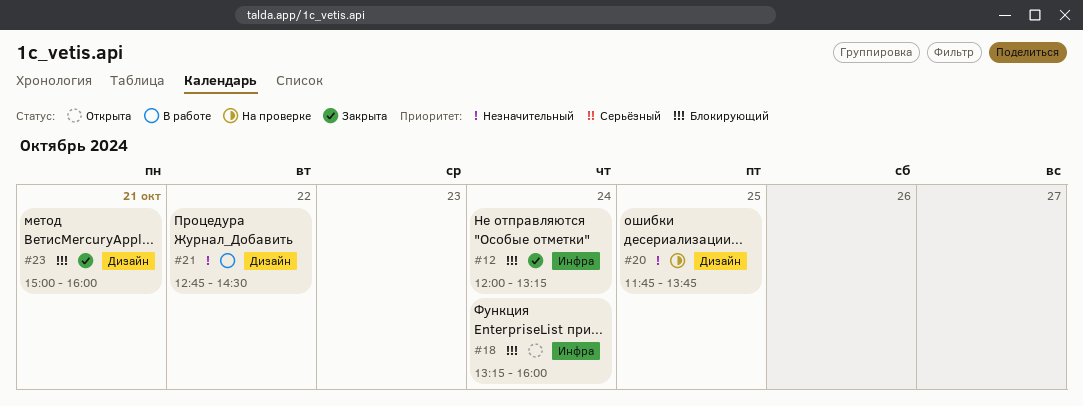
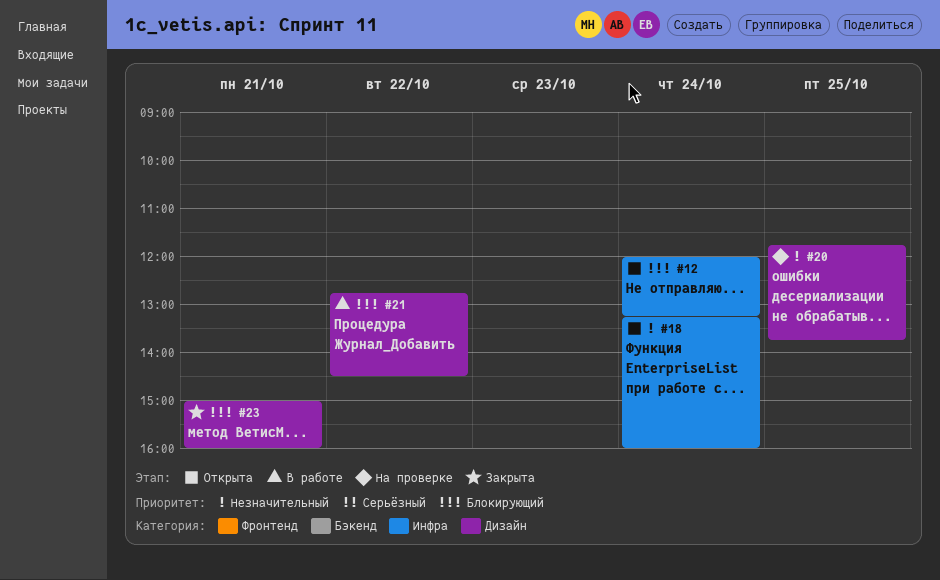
#12, status: Закрыта -> Открыта
#18, priority: Блокирующий -> Незначительный
#21, priority: Незначительный -> Блокирующий

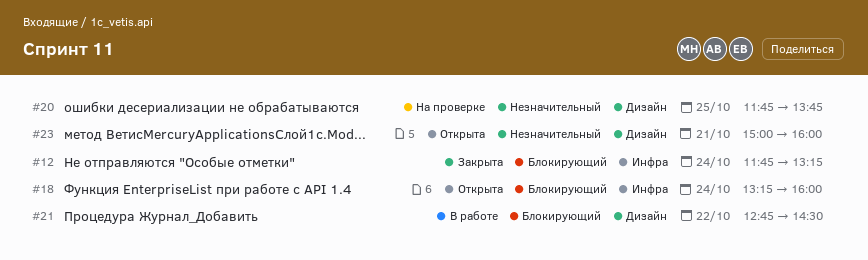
#12, status: Открыта -> Закрыта
#12, begins: 12:00 -> 11:45
#18, priority: Незначительный -> Блокирующий
#23, status: Закрыта -> Открыта
#23, priority: Блокирующий -> Незначительный

